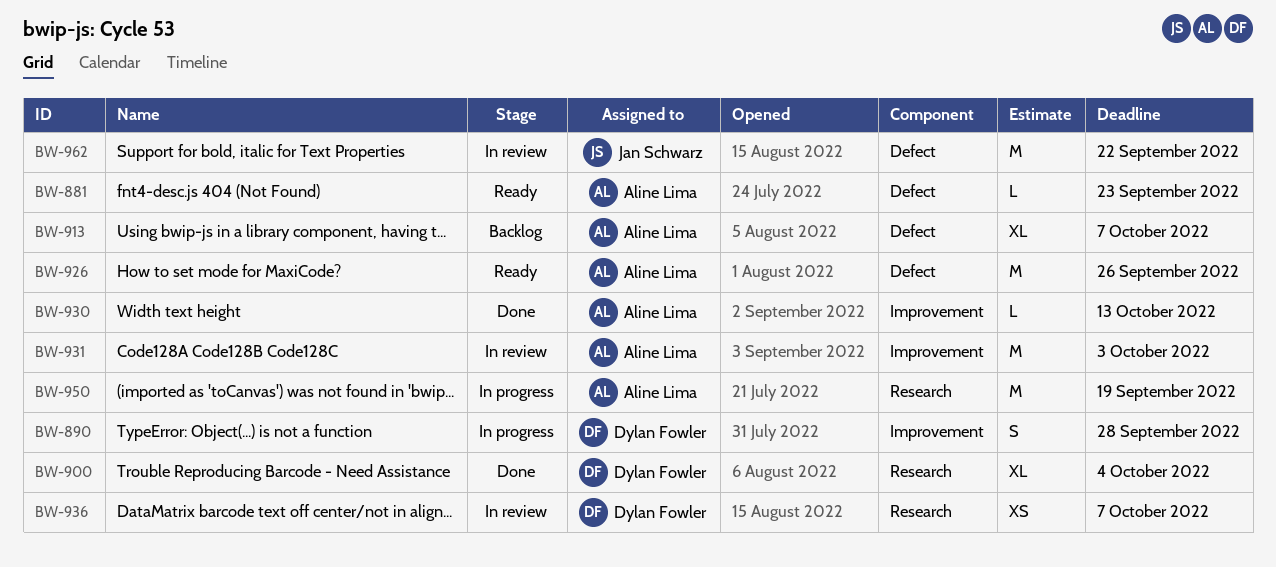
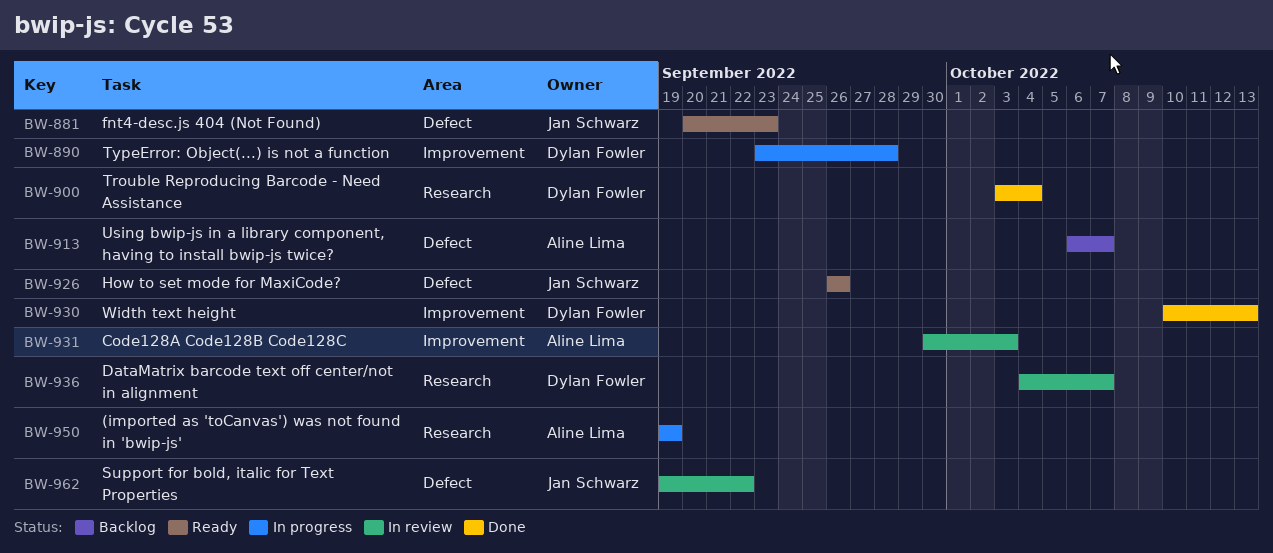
BW-881, owner: Aline Lima -> Jan Schwarz
BW-926, owner: Aline Lima -> Jan Schwarz
BW-930, owner: Aline Lima -> Dylan Fowler

